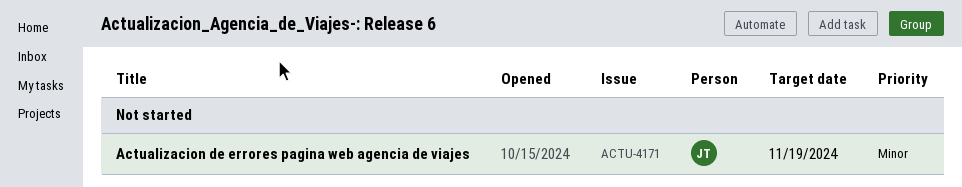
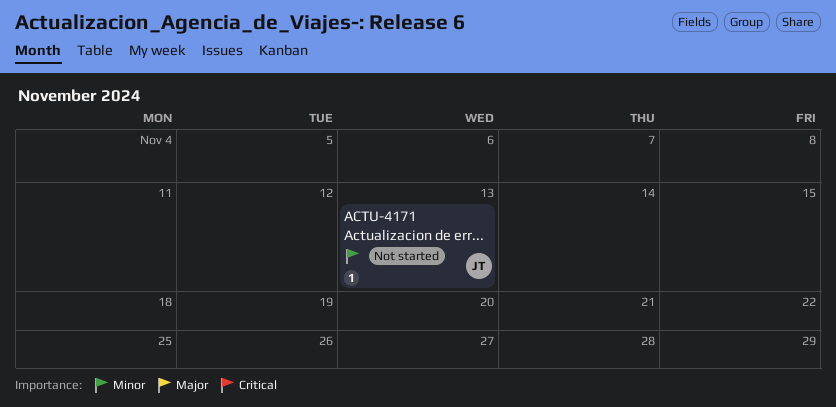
ACTU-4171, due: Nov 19 -> Nov 13

